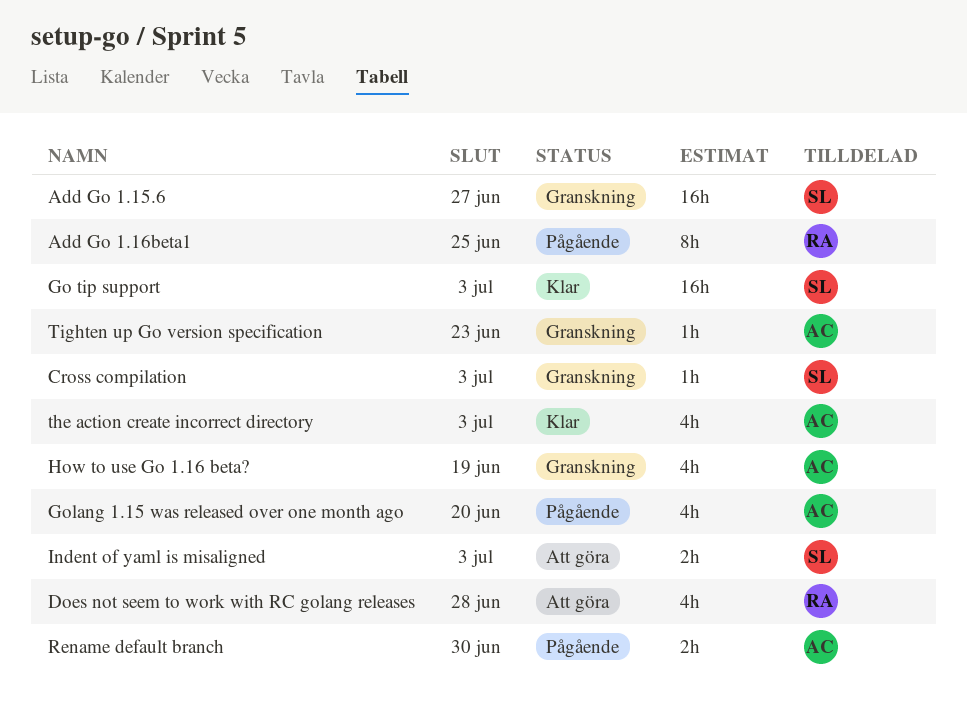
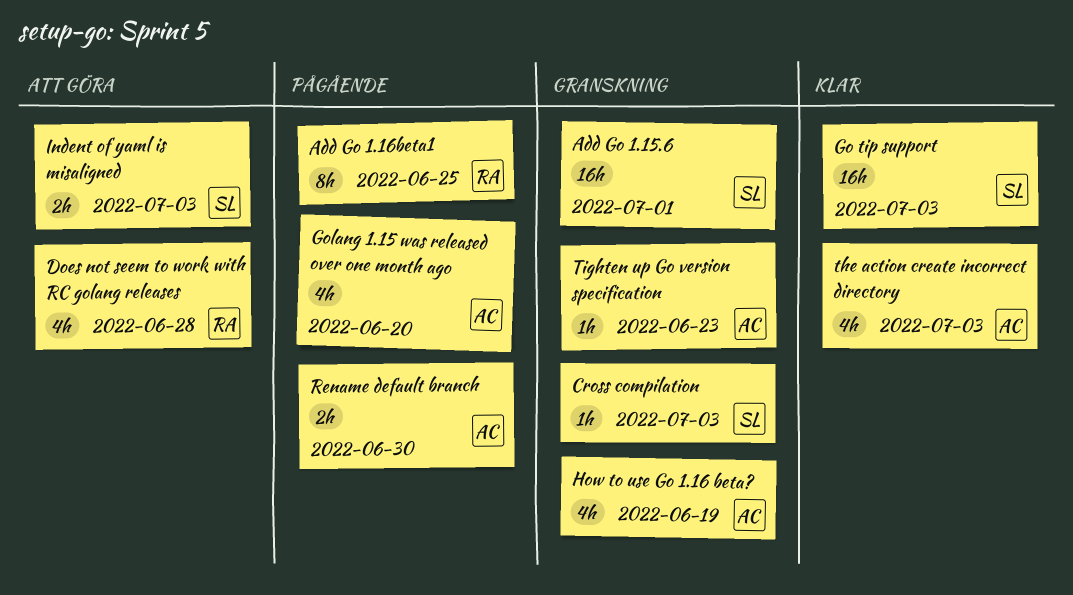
Add Go 1.15.6, due: Jun 27 -> Jul 1

